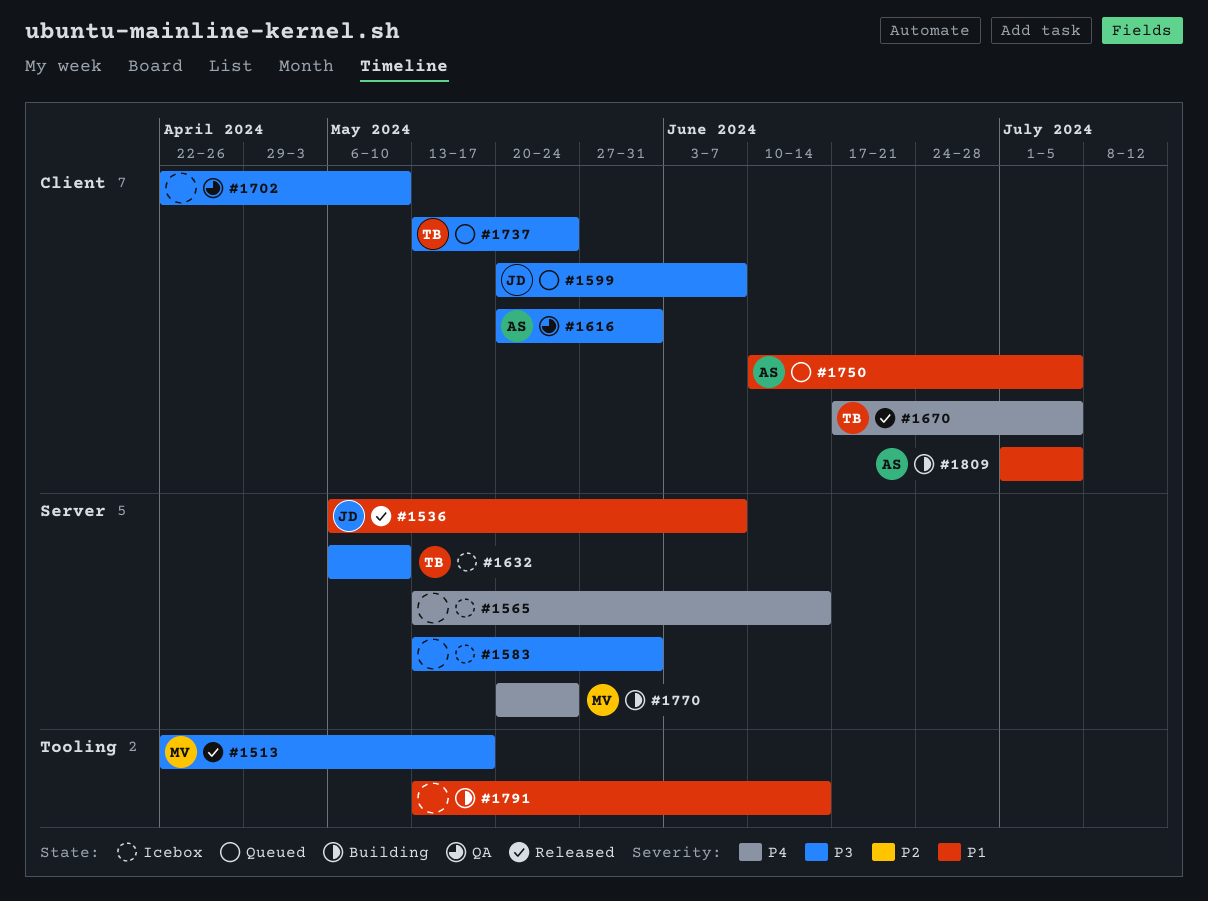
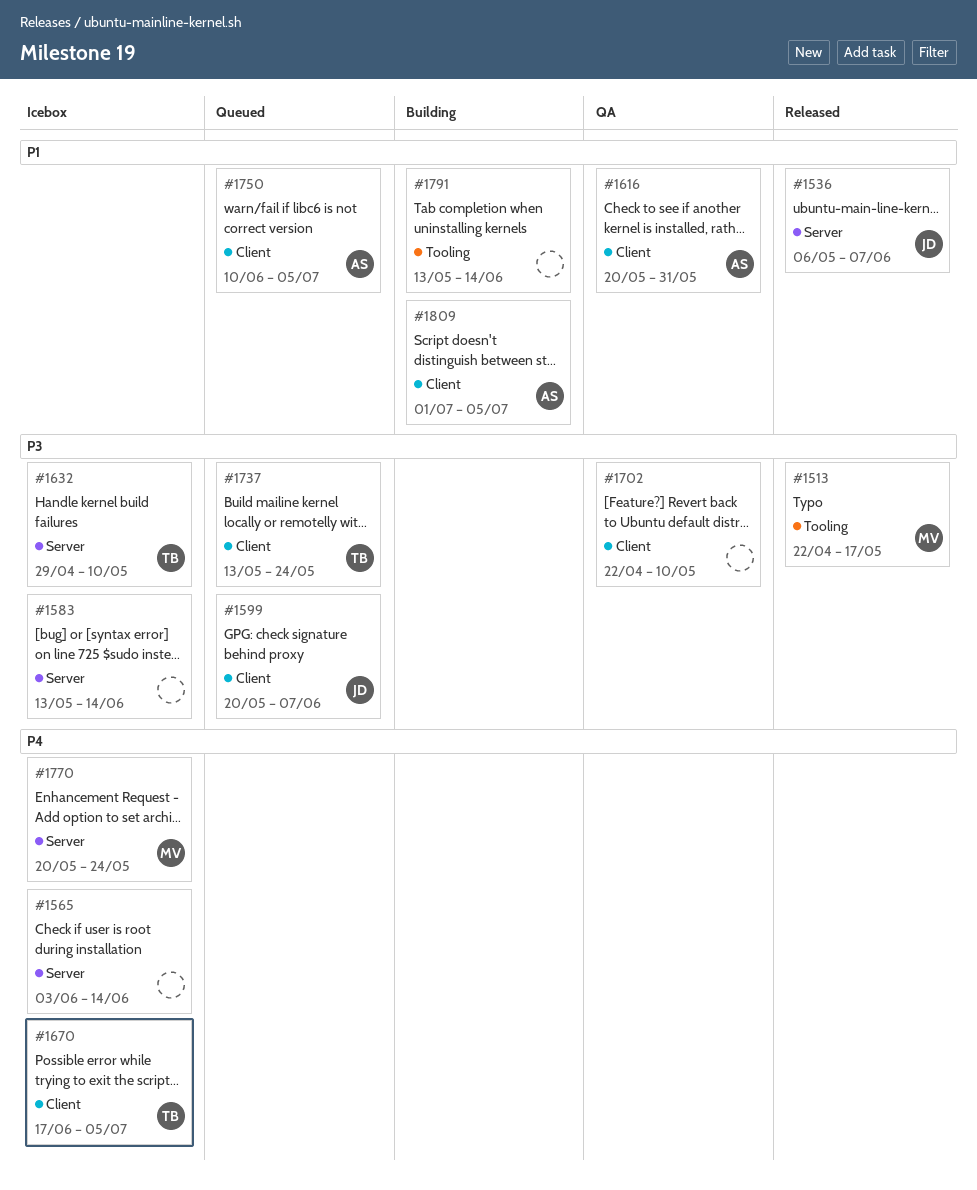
#1565, start: May 13 -> Jun 3
#1583, due: May 31 -> Jun 14
#1616, priority: P3 -> P1
#1632, start: May 6 -> Apr 29
#1670, status: Released -> Icebox
#1770, status: Building -> Icebox

